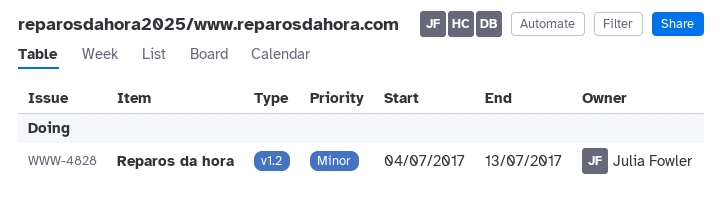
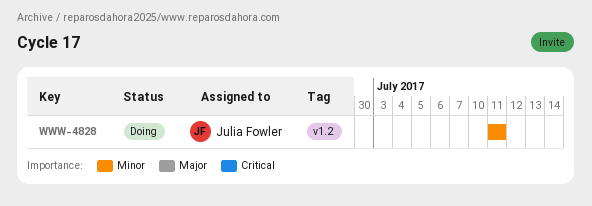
WWW-4828, start: Jul 4 -> Jul 11
WWW-4828, due: Jul 13 -> Jul 11

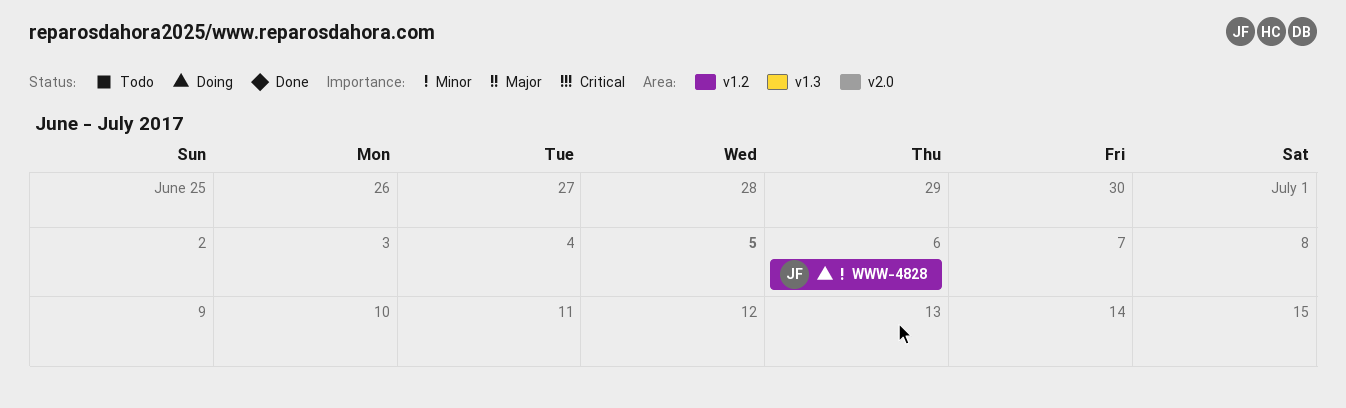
WWW-4828, start: Jul 11 -> Jul 6
WWW-4828, due: Jul 11 -> Jul 6

